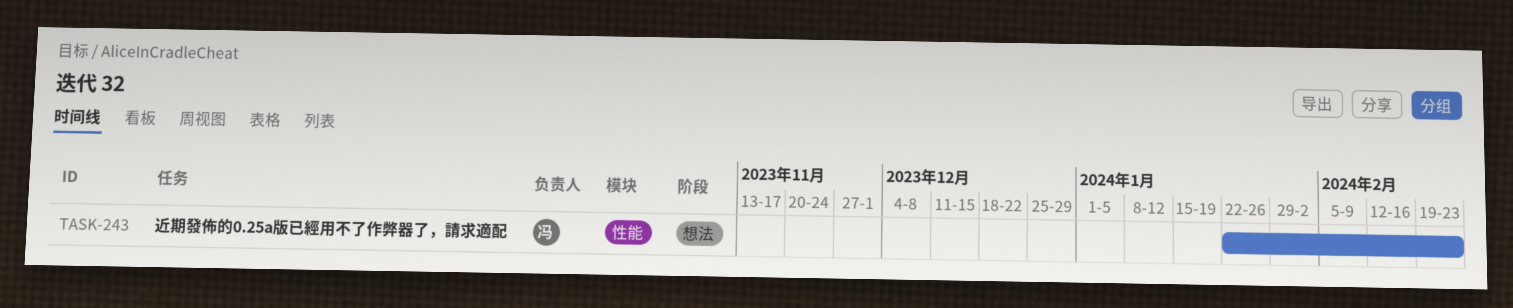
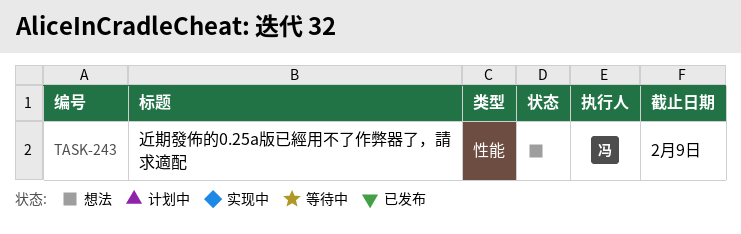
TASK-243, due: Feb 23 -> Feb 9

